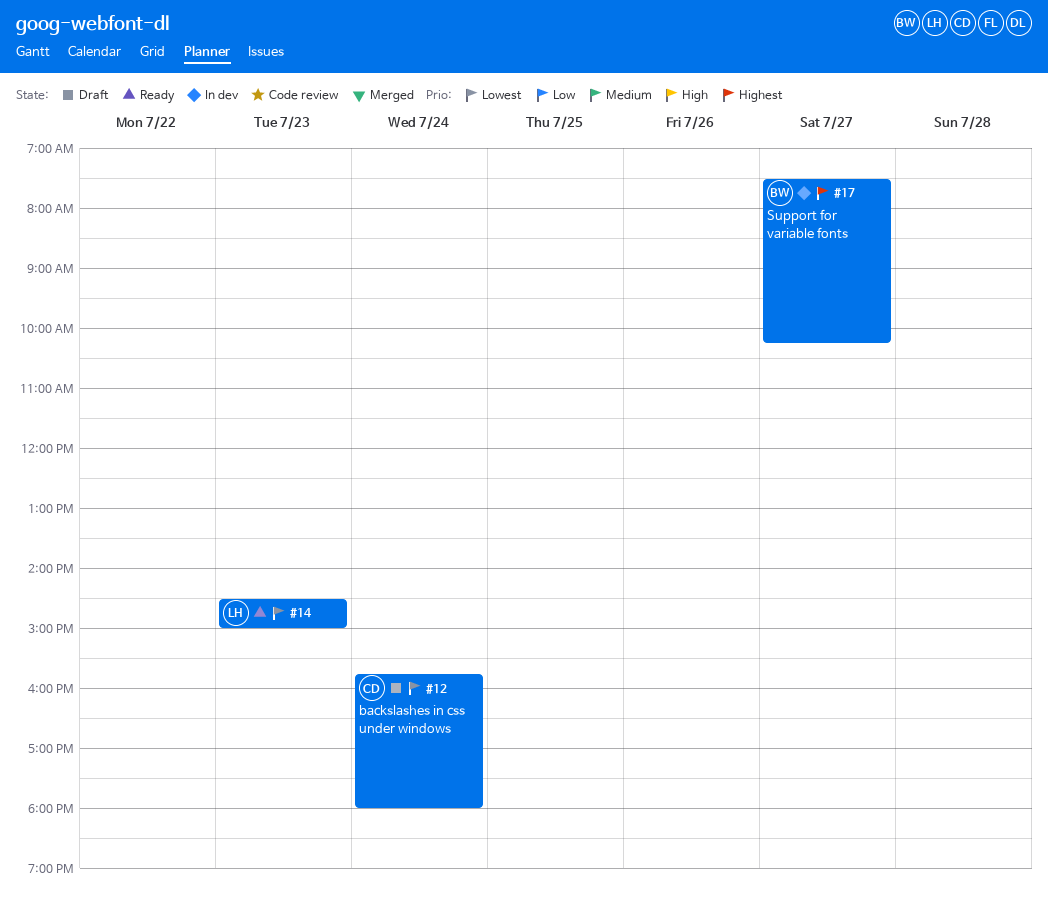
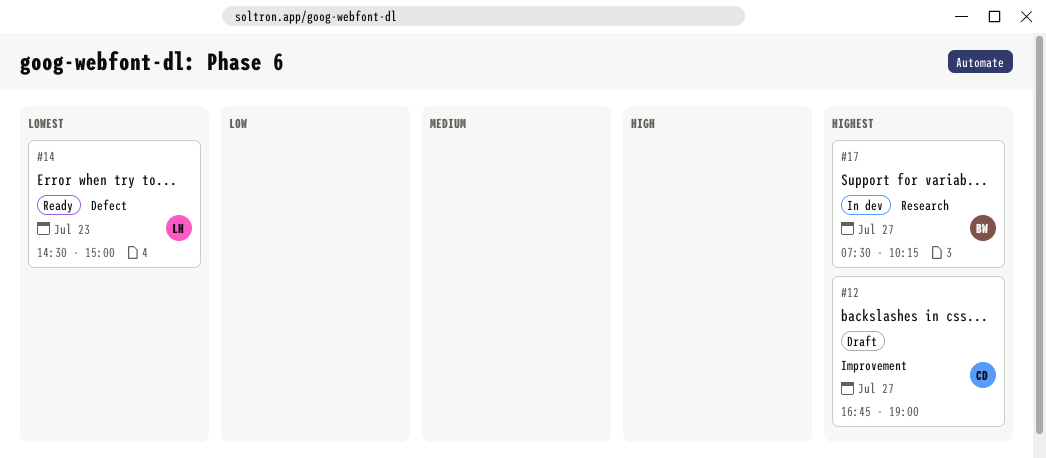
#12, priority: Lowest -> Highest
#12, day: Jul 24 -> Jul 27
#12, begins: 15:45 -> 16:45
#12, ends: 18:00 -> 19:00

